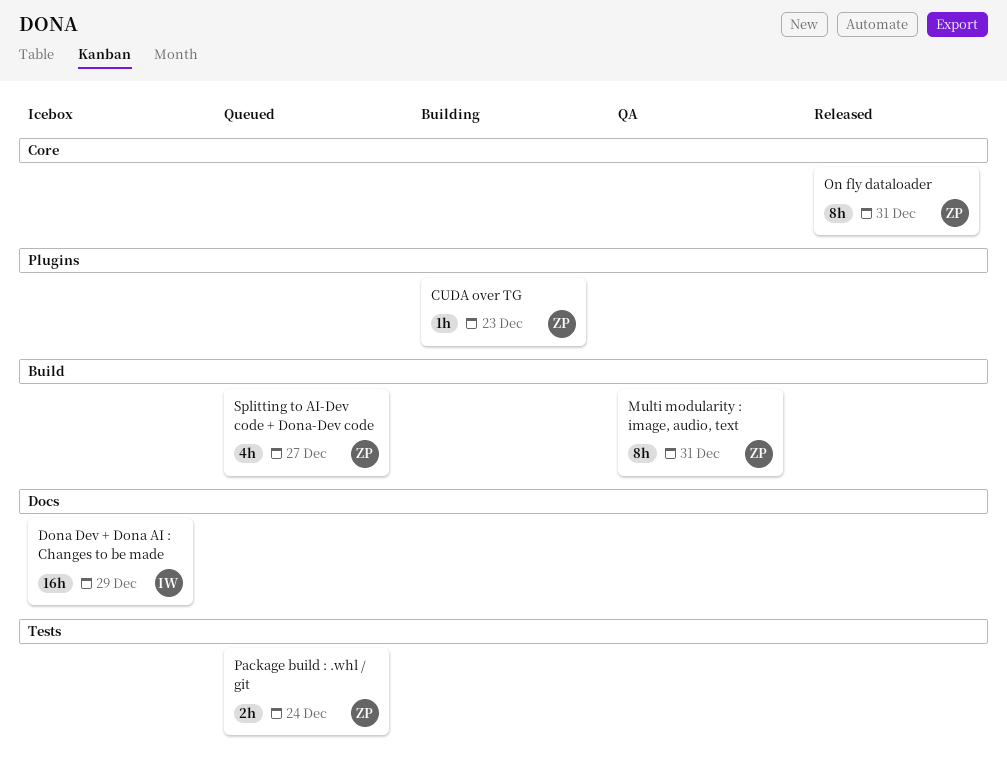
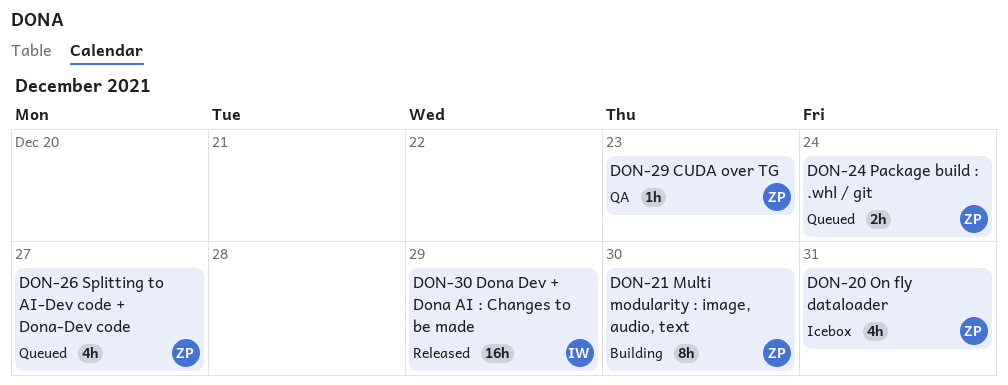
CUDA over TG, status: Building -> QA
Dona Dev + Dona AI : Changes to be made, status: Icebox -> Released
Multi modularity : image, audio, text, status: QA -> Building
Multi modularity : image, audio, text, due: Dec 31 -> Dec 30
On fly dataloader, status: Released -> Icebox
On fly dataloader, estimate: 8h -> 4h

